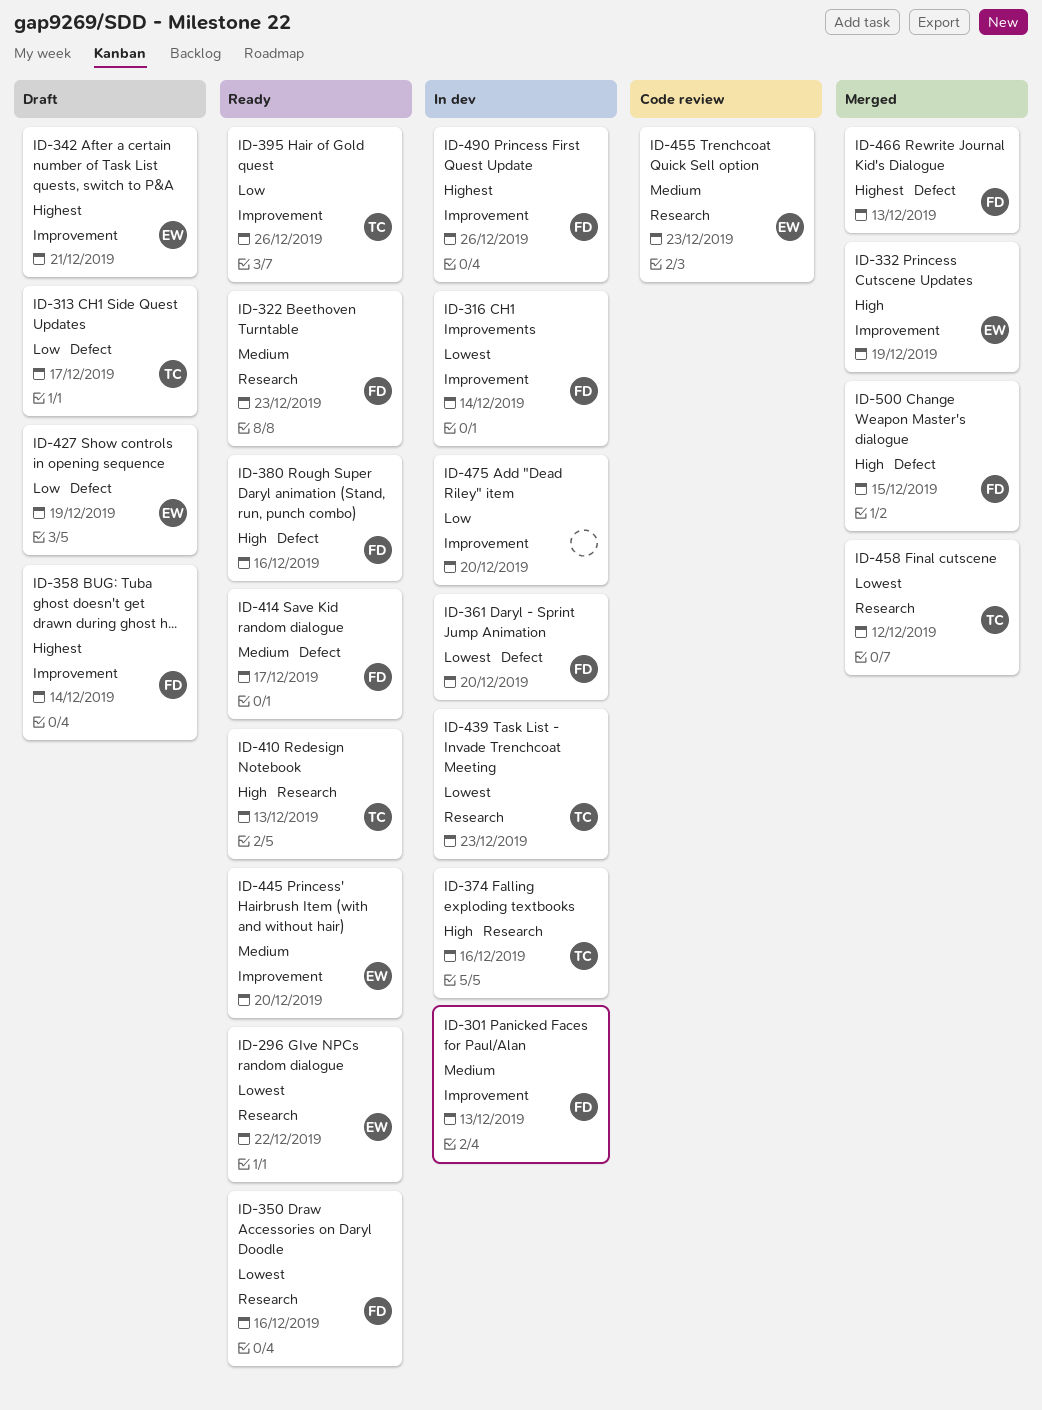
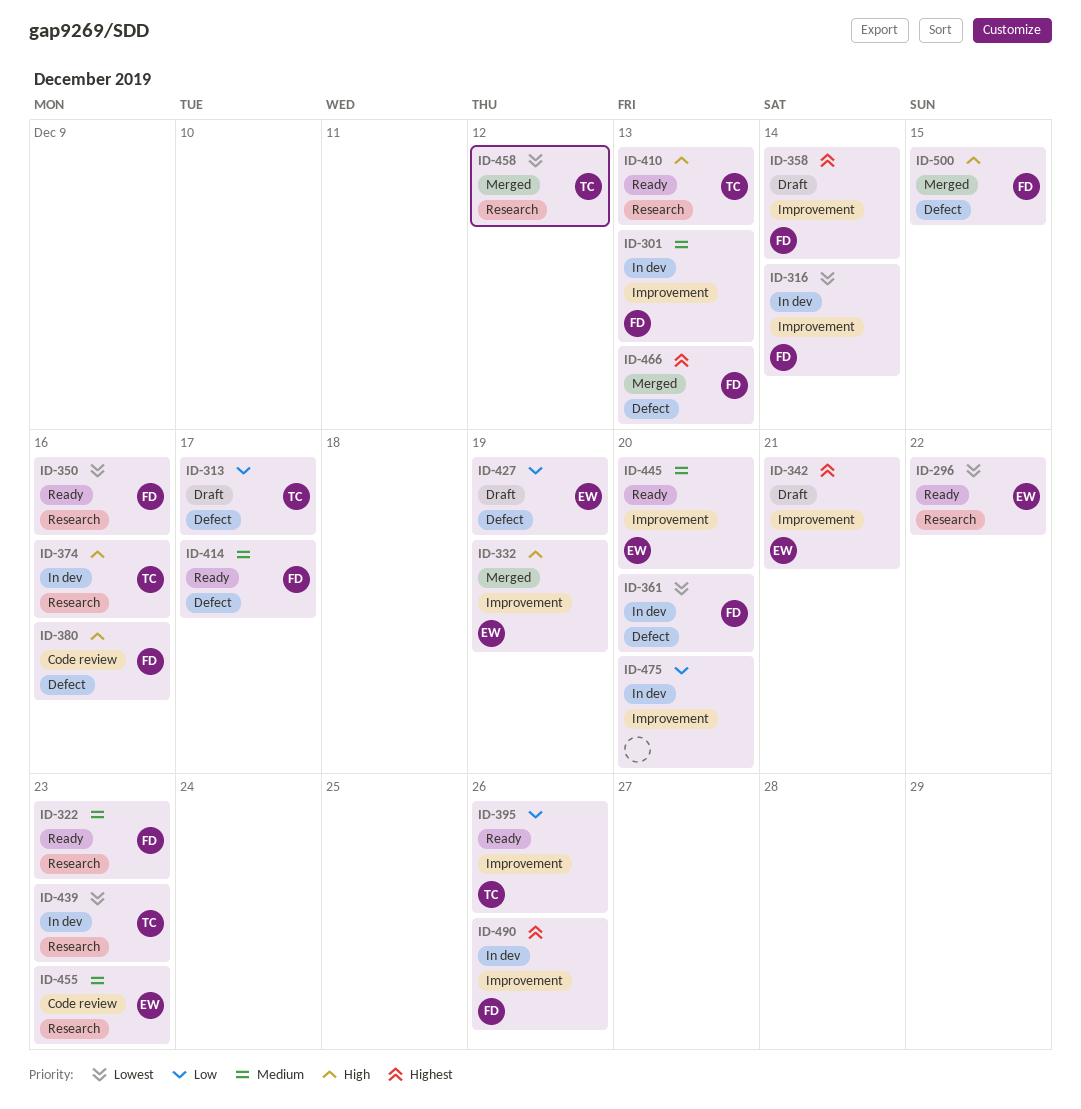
ID-380, status: Ready -> Code review

